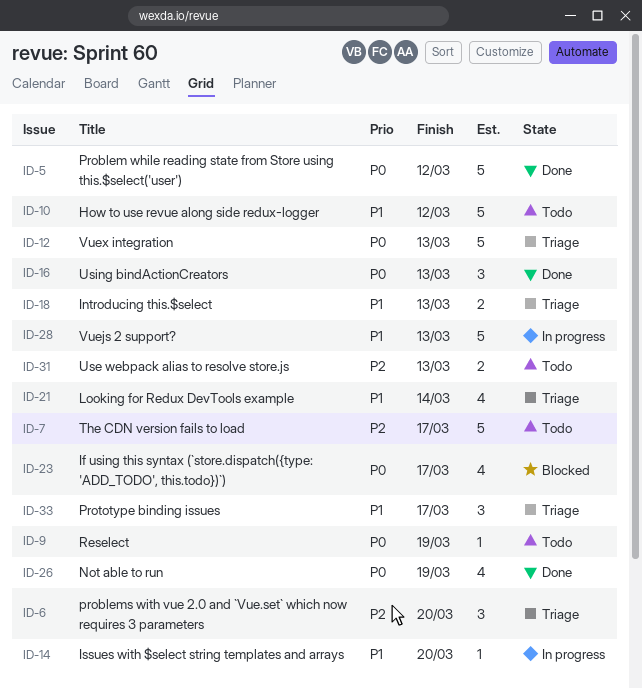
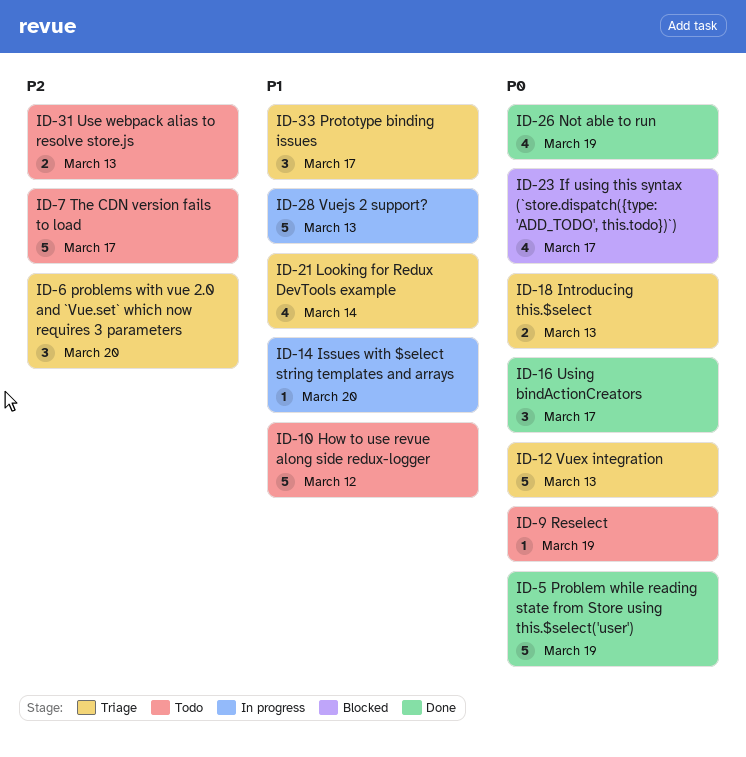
ID-5, due: Mar 12 -> Mar 19
ID-16, due: Mar 13 -> Mar 17
ID-18, priority: P1 -> P0

